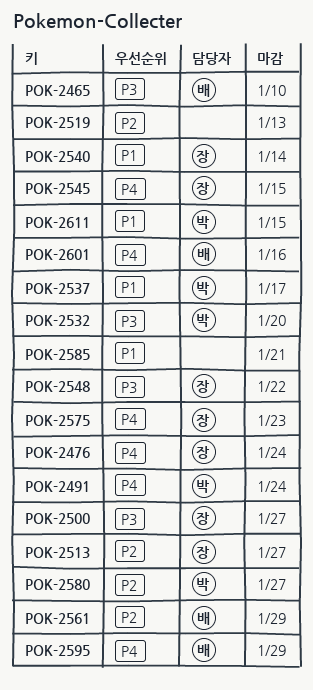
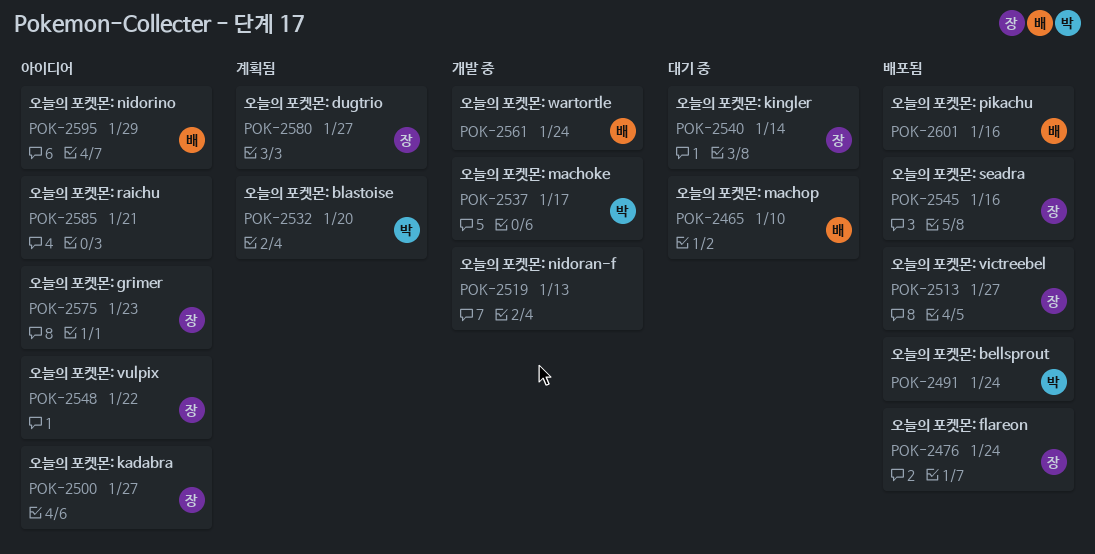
POK-2545, due: Jan 15 -> Jan 16
POK-2561, due: Jan 29 -> Jan 24
POK-2580, owner: 박 -> 장
POK-2611: present -> none

